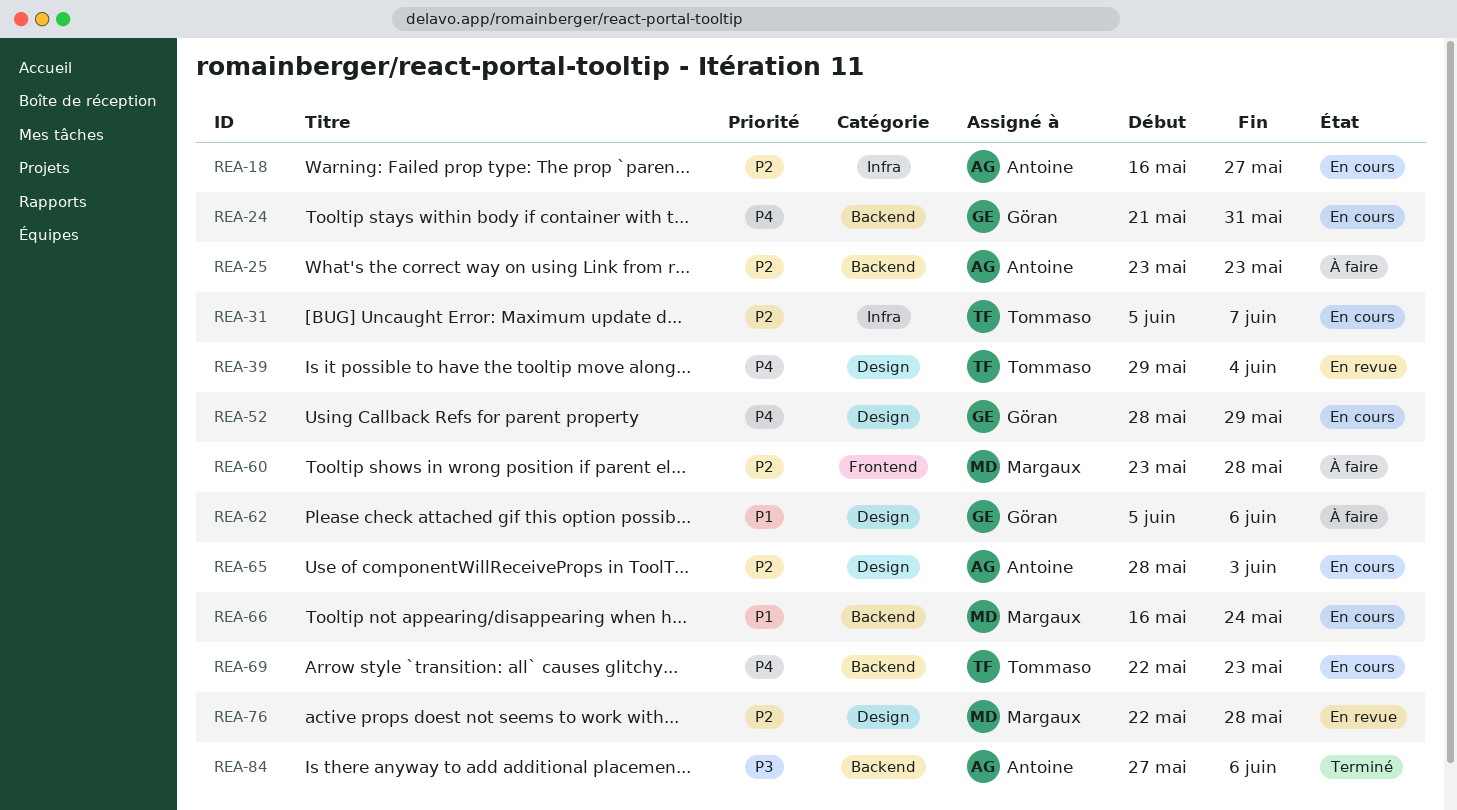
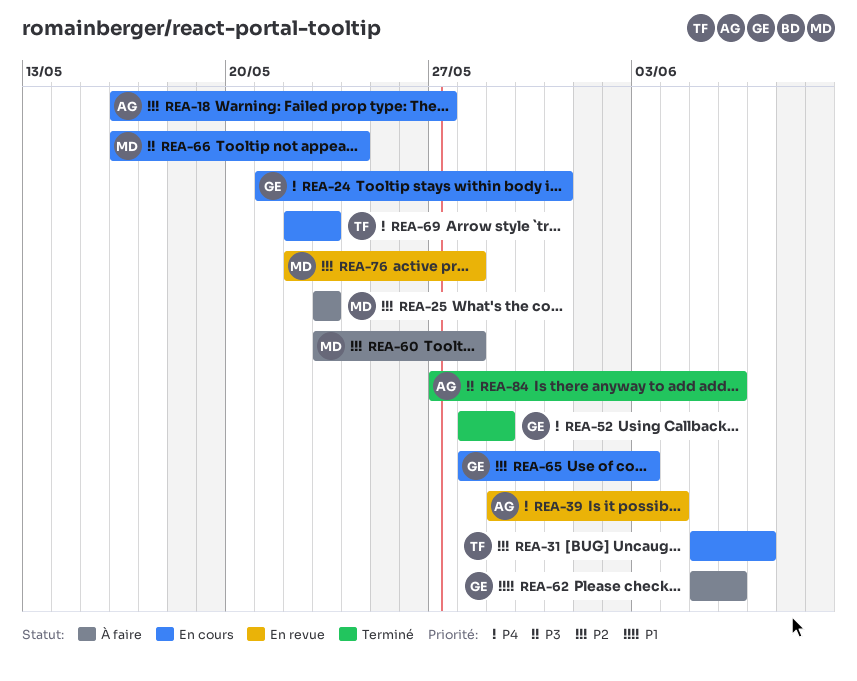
REA-25, owner: Antoine -> Margaux
REA-39, owner: Tommaso -> Antoine
REA-52, status: En cours -> Terminé
REA-65, owner: Antoine -> Göran
REA-66, priority: P1 -> P3

